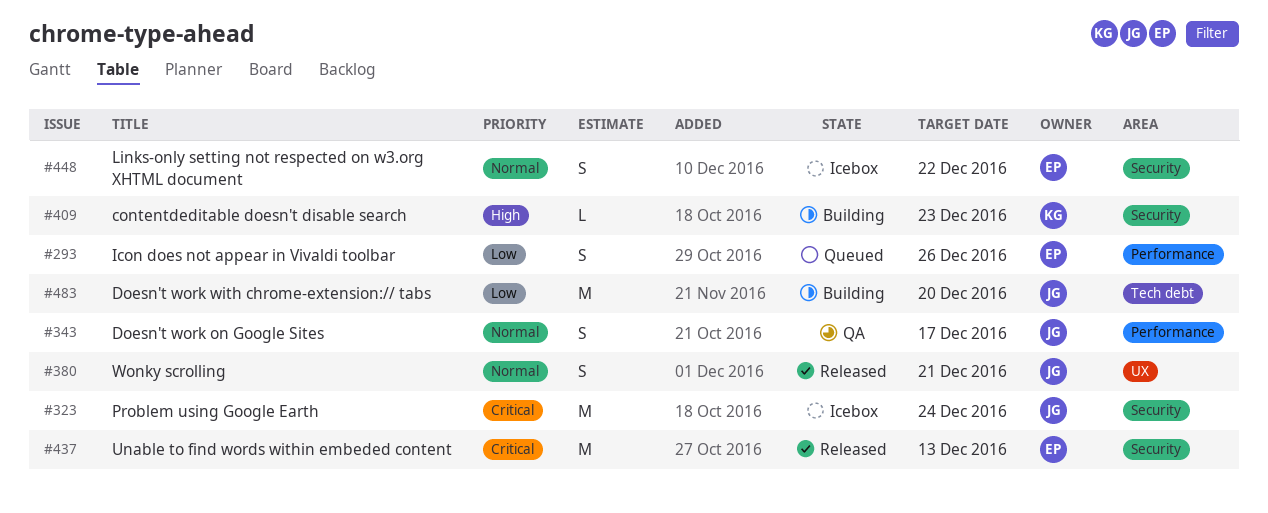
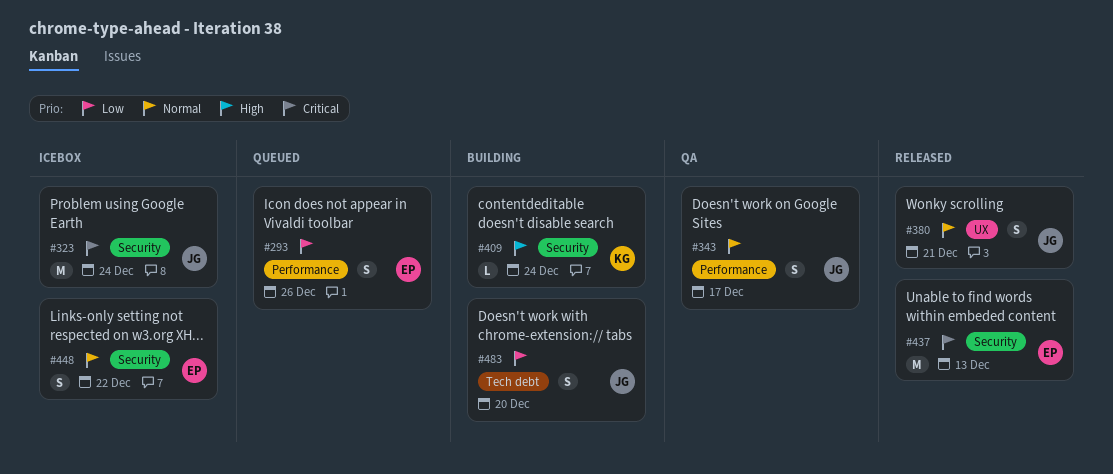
#409, due: Dec 23 -> Dec 24
#483, estimate: M -> S

